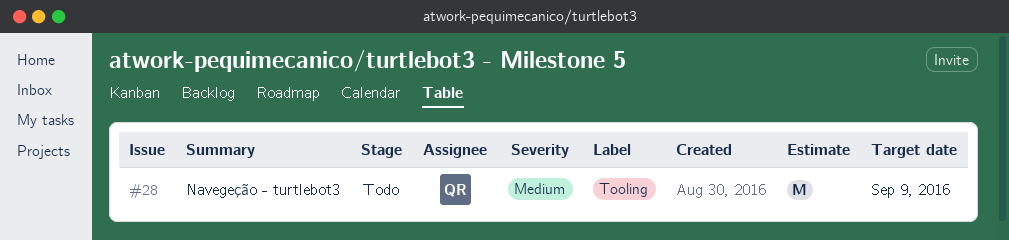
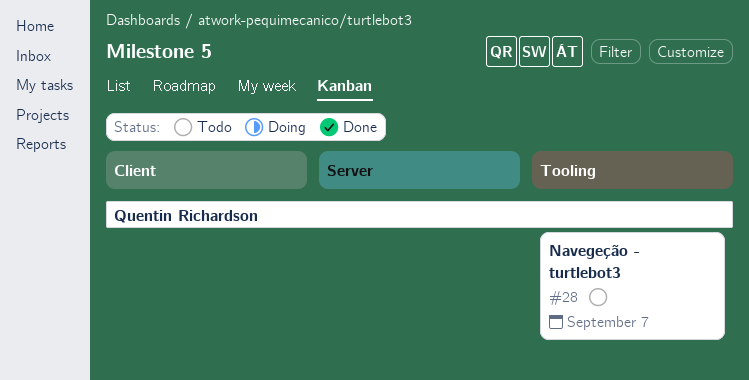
#28, due: Sep 9 -> Sep 7

